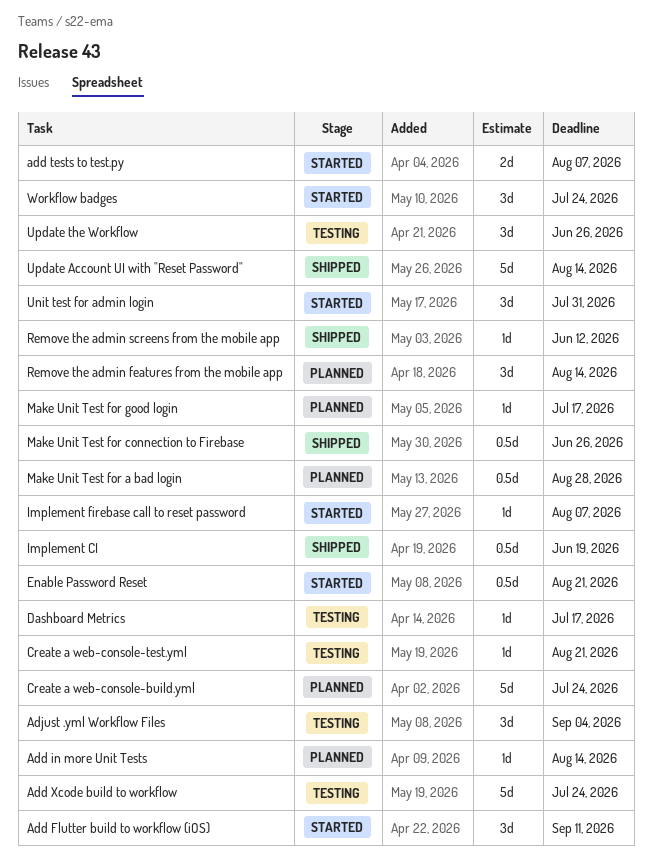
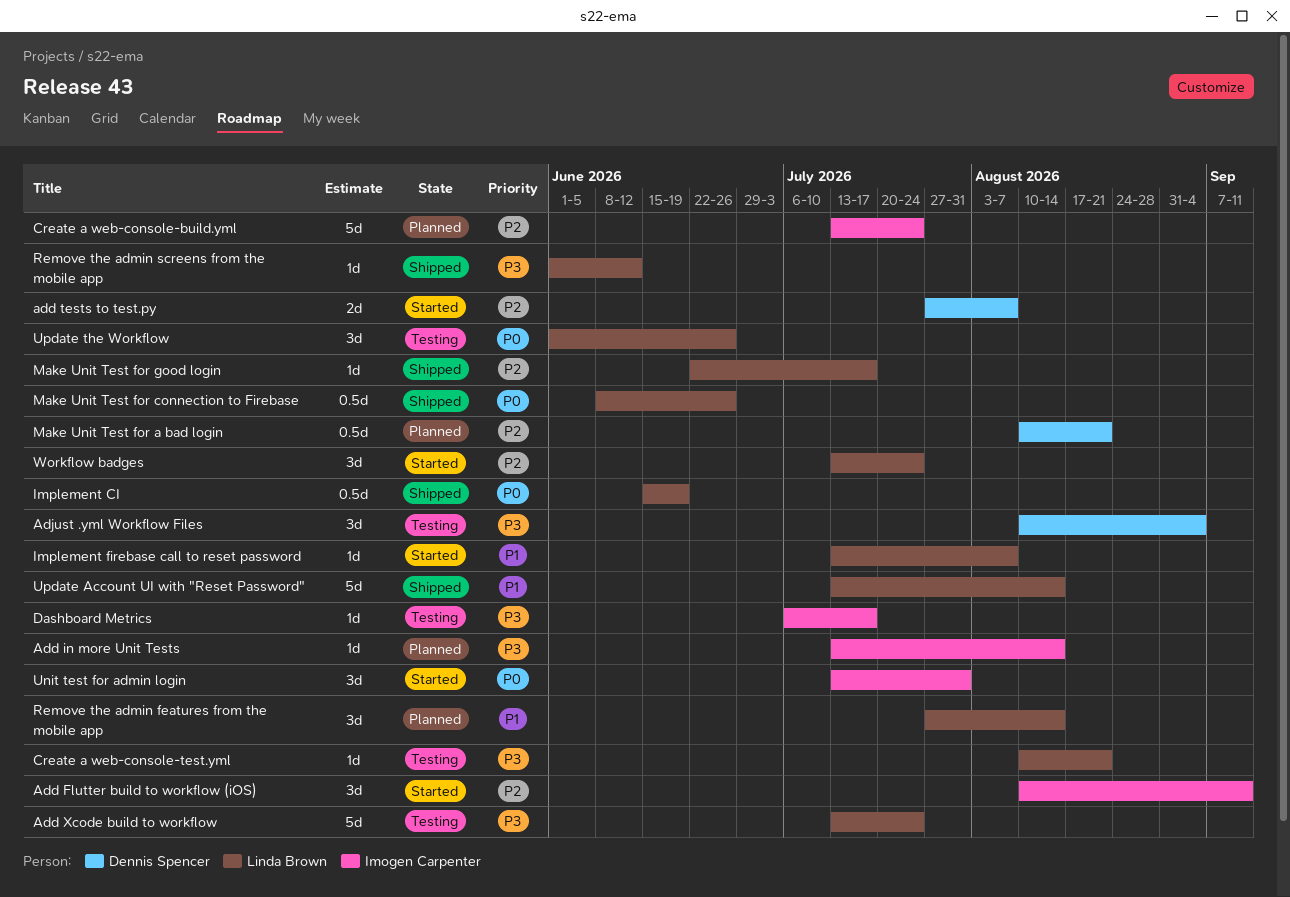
Enable Password Reset: present -> none
Make Unit Test for a bad login, due: Aug 28 -> Aug 21
Make Unit Test for good login, status: Planned -> Shipped

